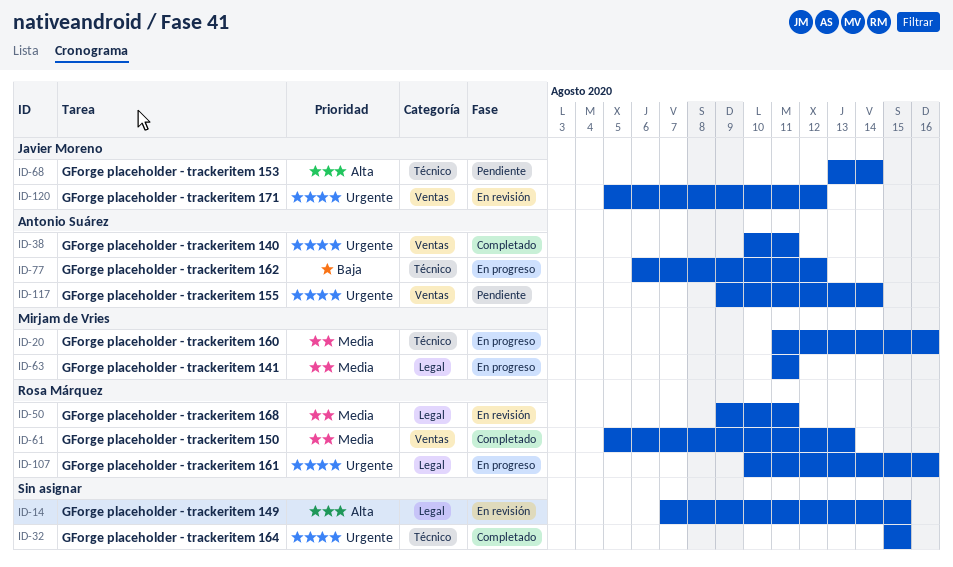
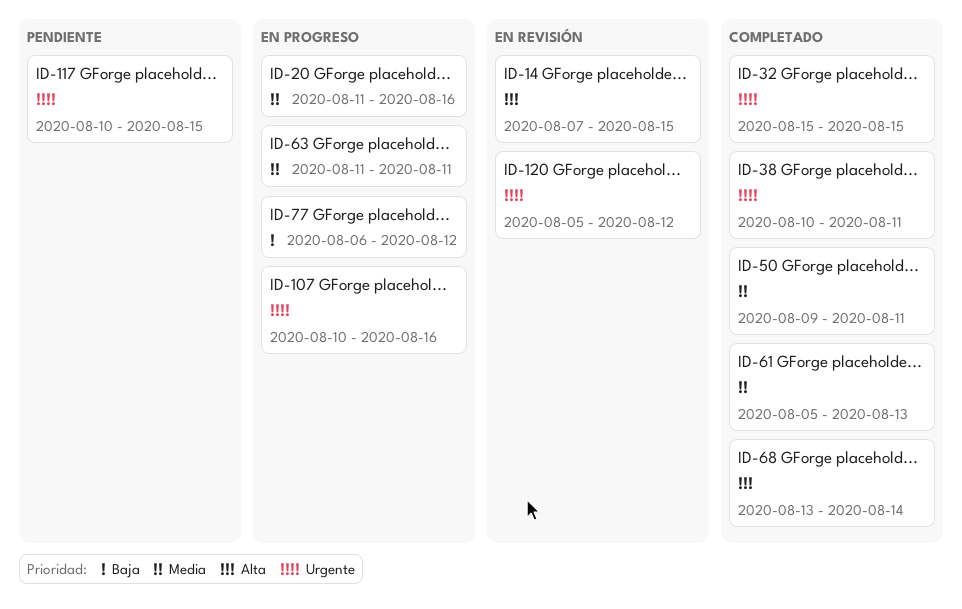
ID-50, status: En revisión -> Completado
ID-68, status: Pendiente -> Completado
ID-117, start: Aug 9 -> Aug 10
ID-117, due: Aug 14 -> Aug 15

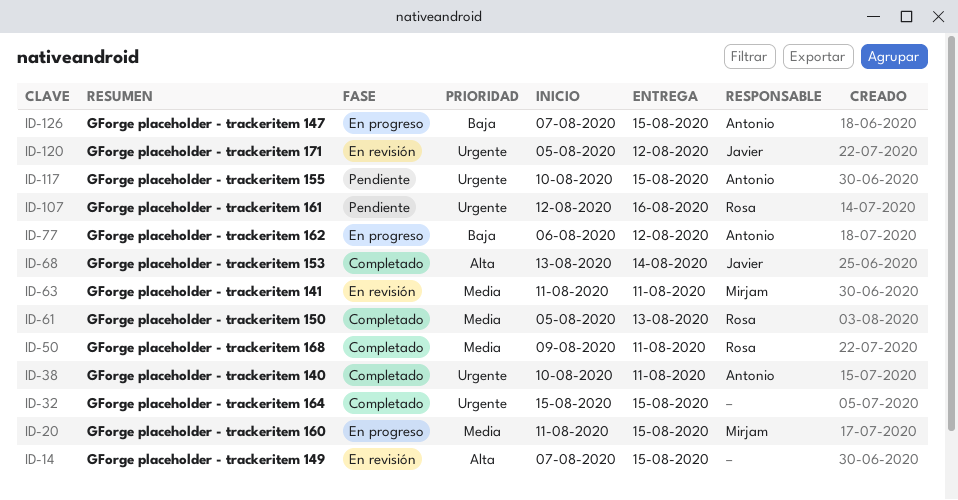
ID-20, due: Aug 16 -> Aug 15
ID-63, status: En progreso -> En revisión
ID-107, status: En progreso -> Pendiente
ID-107, start: Aug 10 -> Aug 12
ID-126: none -> present

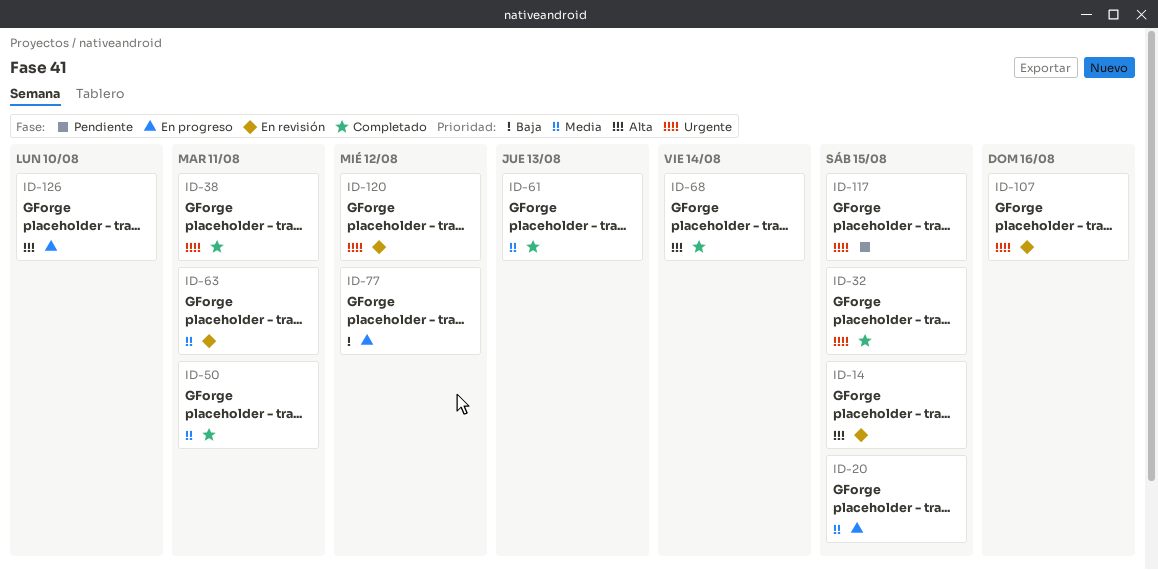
ID-107, status: Pendiente -> En revisión
ID-126, priority: Baja -> Alta
ID-126, due: Aug 15 -> Aug 10

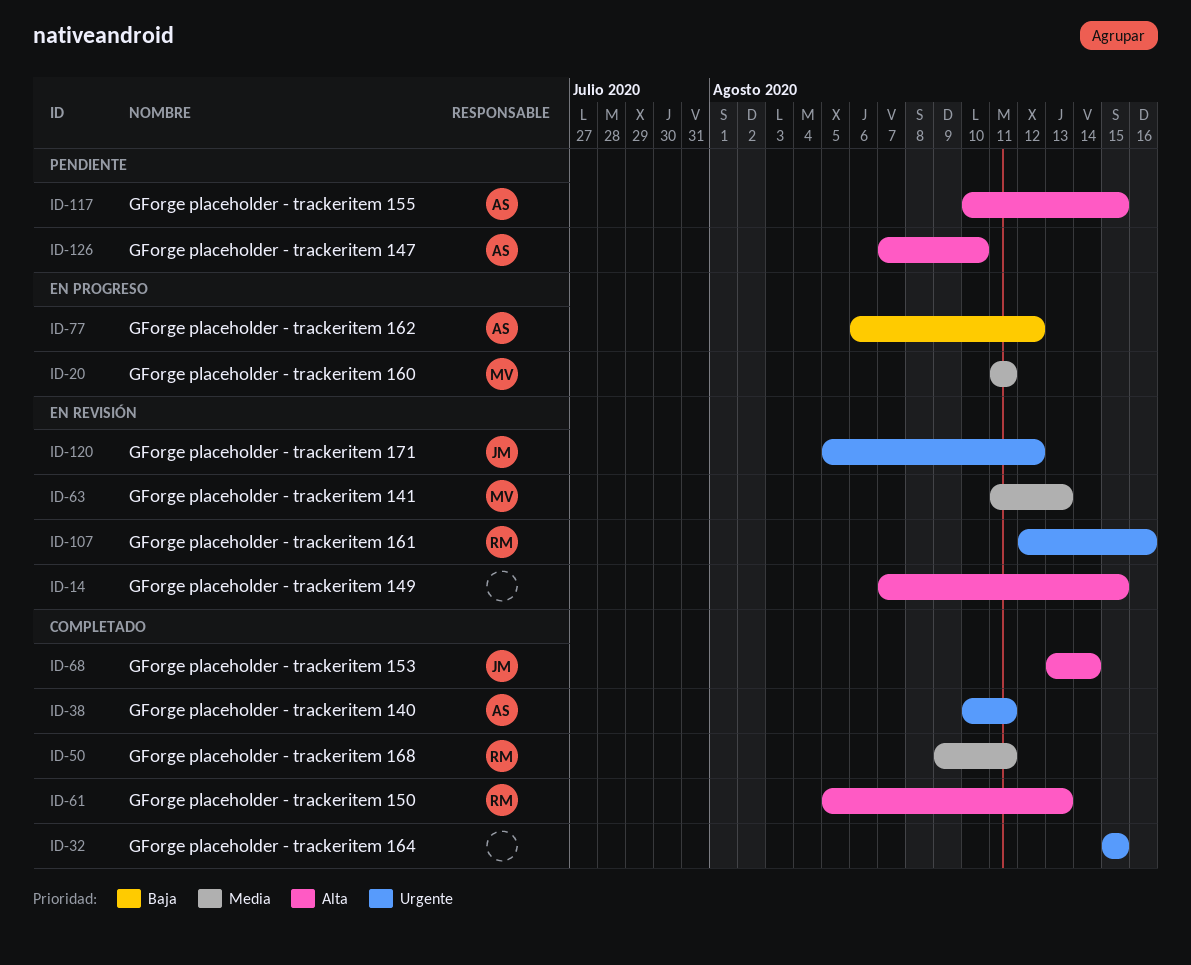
ID-20, due: Aug 15 -> Aug 11
ID-61, priority: Media -> Alta
ID-63, due: Aug 11 -> Aug 13
ID-117, priority: Urgente -> Alta
ID-126, status: En progreso -> Pendiente

